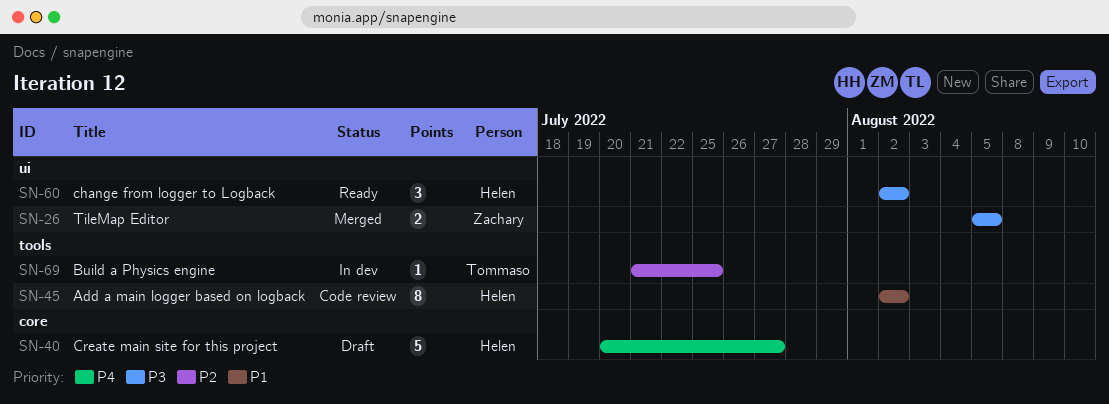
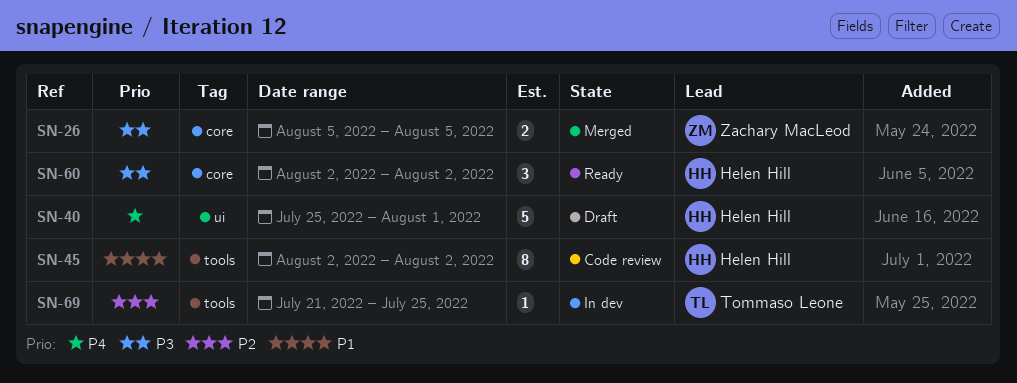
SN-26, label: ui -> core
SN-40, label: core -> ui
SN-40, start: Jul 20 -> Jul 25
SN-40, due: Jul 27 -> Aug 1
SN-60, label: ui -> core

